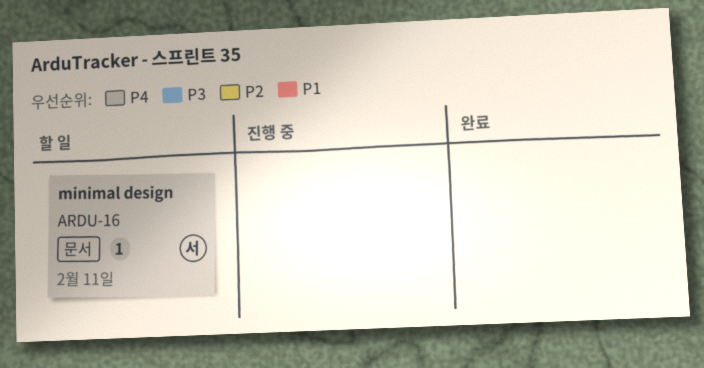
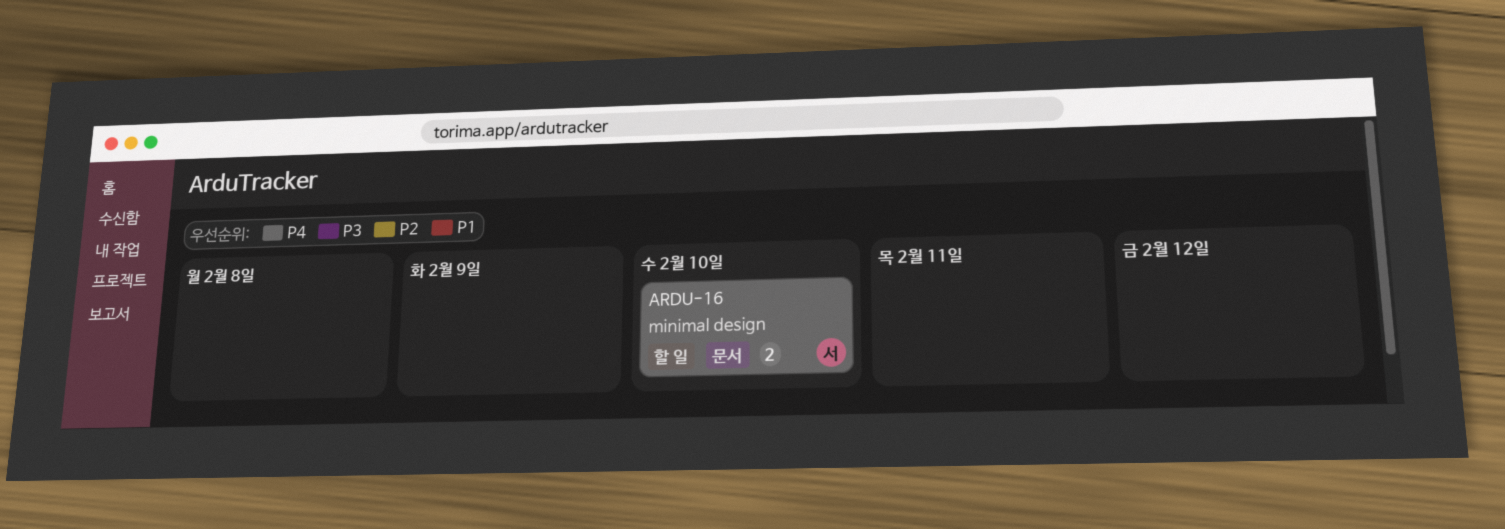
ARDU-16, estimate: 1 -> 2
ARDU-16, due: Feb 11 -> Feb 10

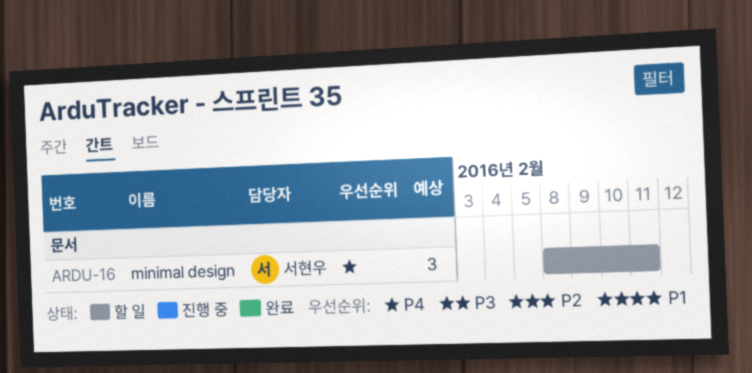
ARDU-16, estimate: 2 -> 3
ARDU-16, due: Feb 10 -> Feb 11

